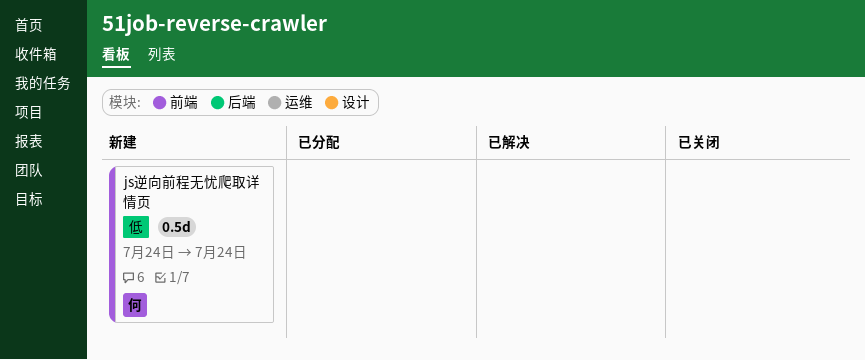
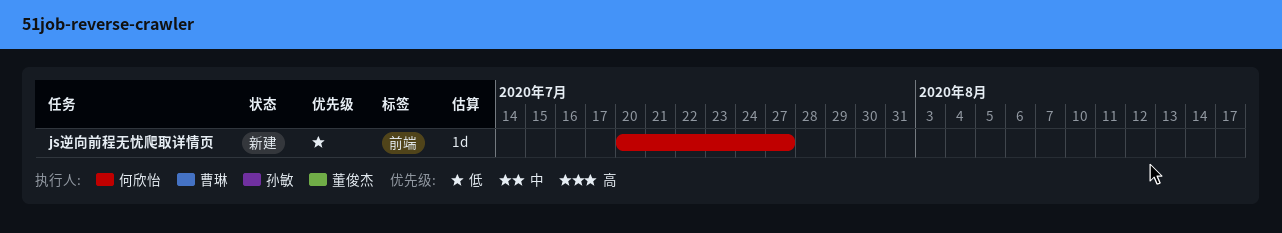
js逆向前程无忧爬取详情页, estimate: 0.5d -> 1d
js逆向前程无忧爬取详情页, start: Jul 24 -> Jul 20
js逆向前程无忧爬取详情页, due: Jul 24 -> Jul 27

